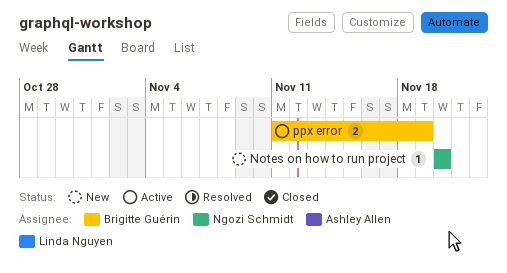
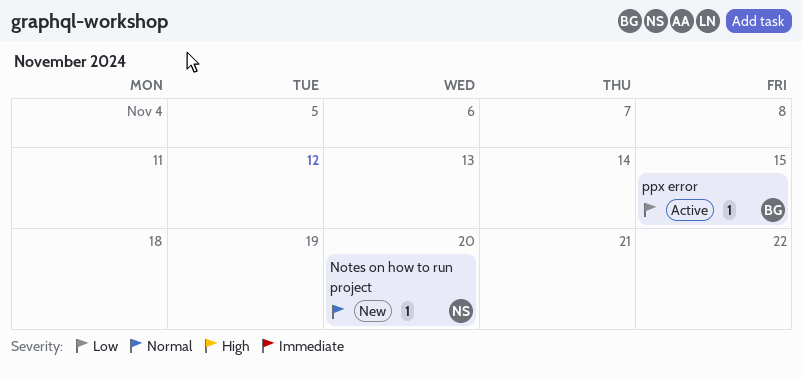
ppx error, estimate: 2 -> 1
ppx error, due: Nov 19 -> Nov 15

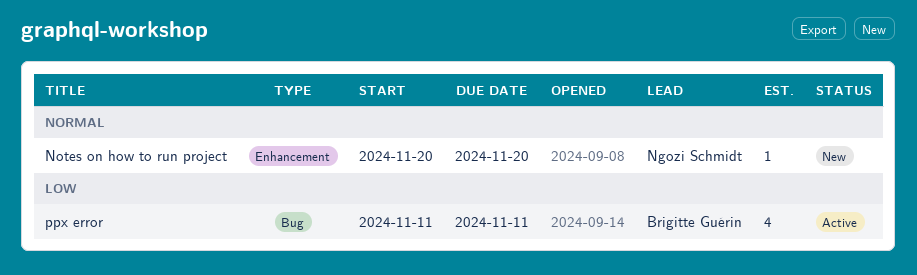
ppx error, estimate: 1 -> 4
ppx error, due: Nov 15 -> Nov 11

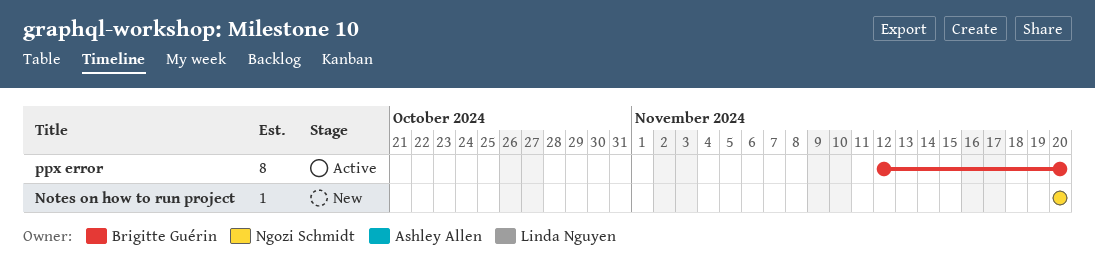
ppx error, estimate: 4 -> 8
ppx error, start: Nov 11 -> Nov 12
ppx error, due: Nov 11 -> Nov 20

